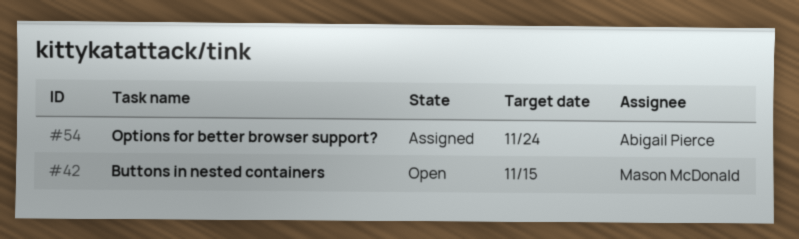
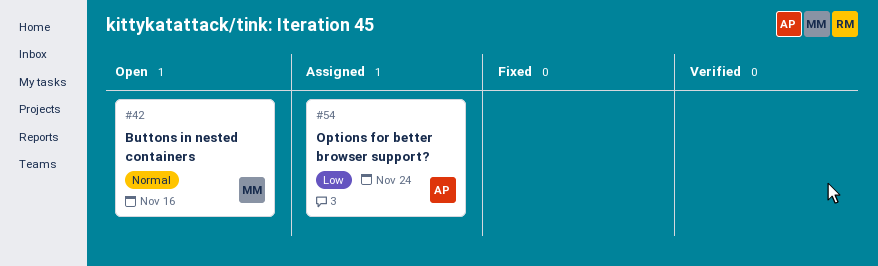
#42, due: Nov 15 -> Nov 16

